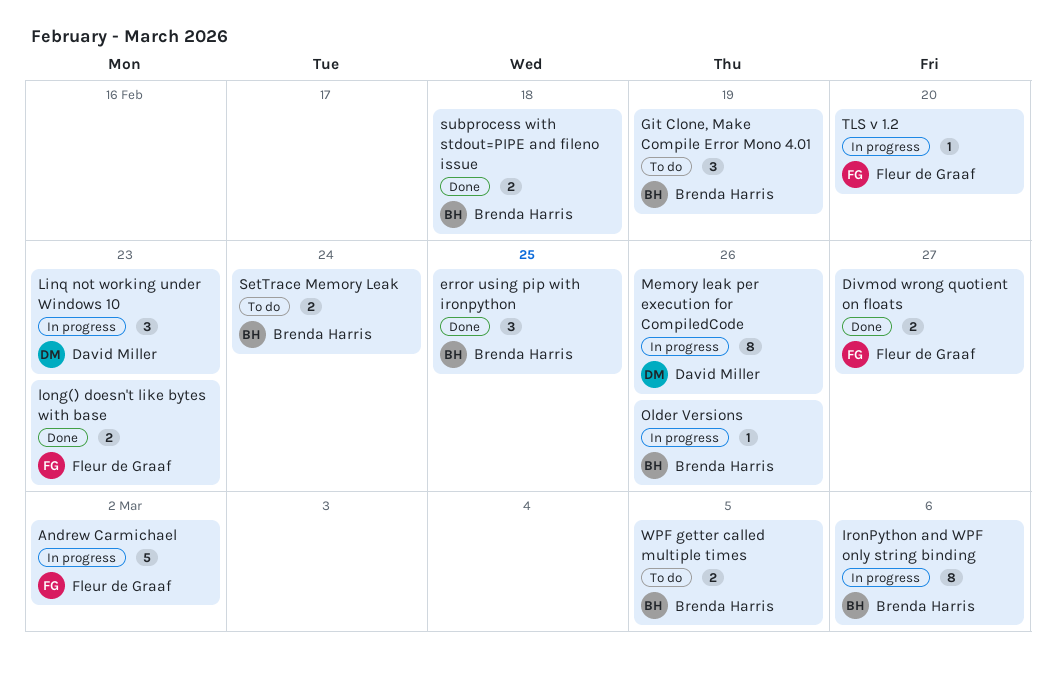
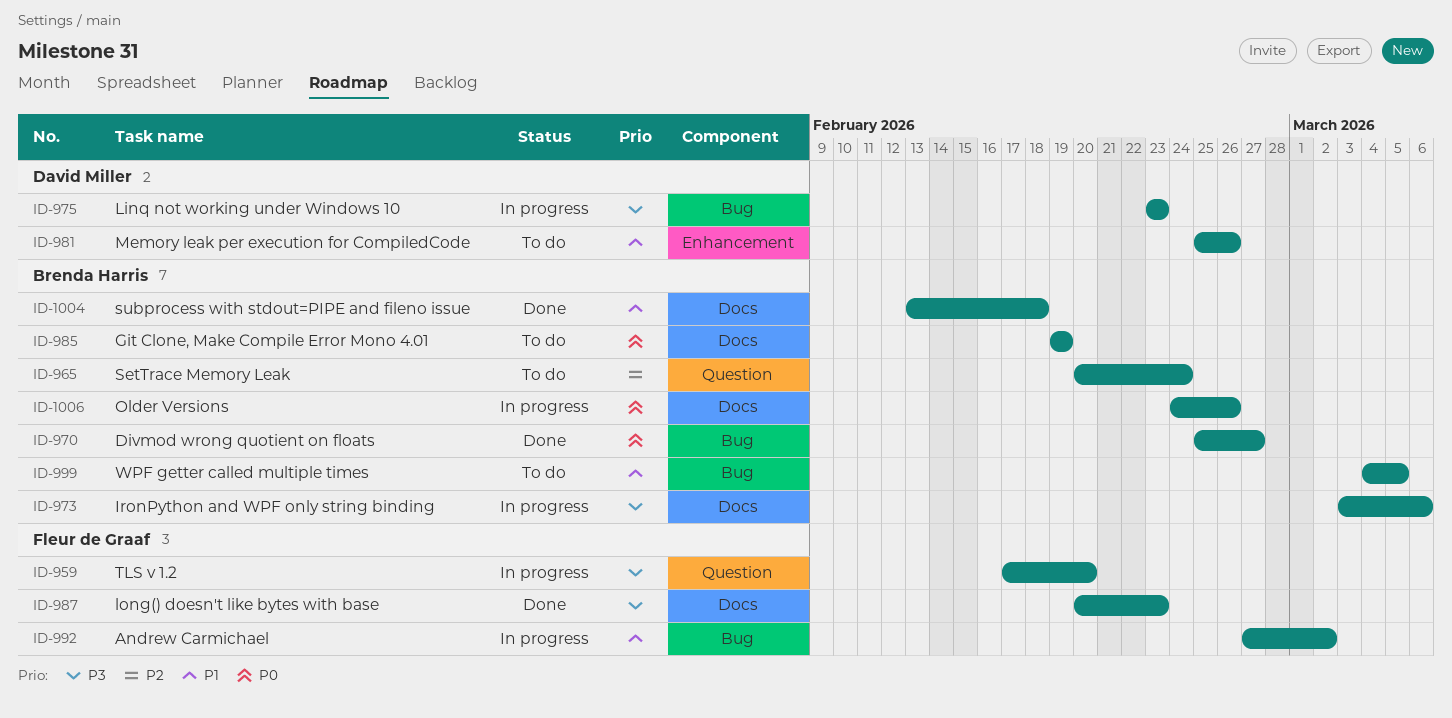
Divmod wrong quotient on floats, owner: Fleur de Graaf -> Brenda Harris
error using pip with ironpython: present -> none
Memory leak per execution for CompiledCode, status: In progress -> To do

